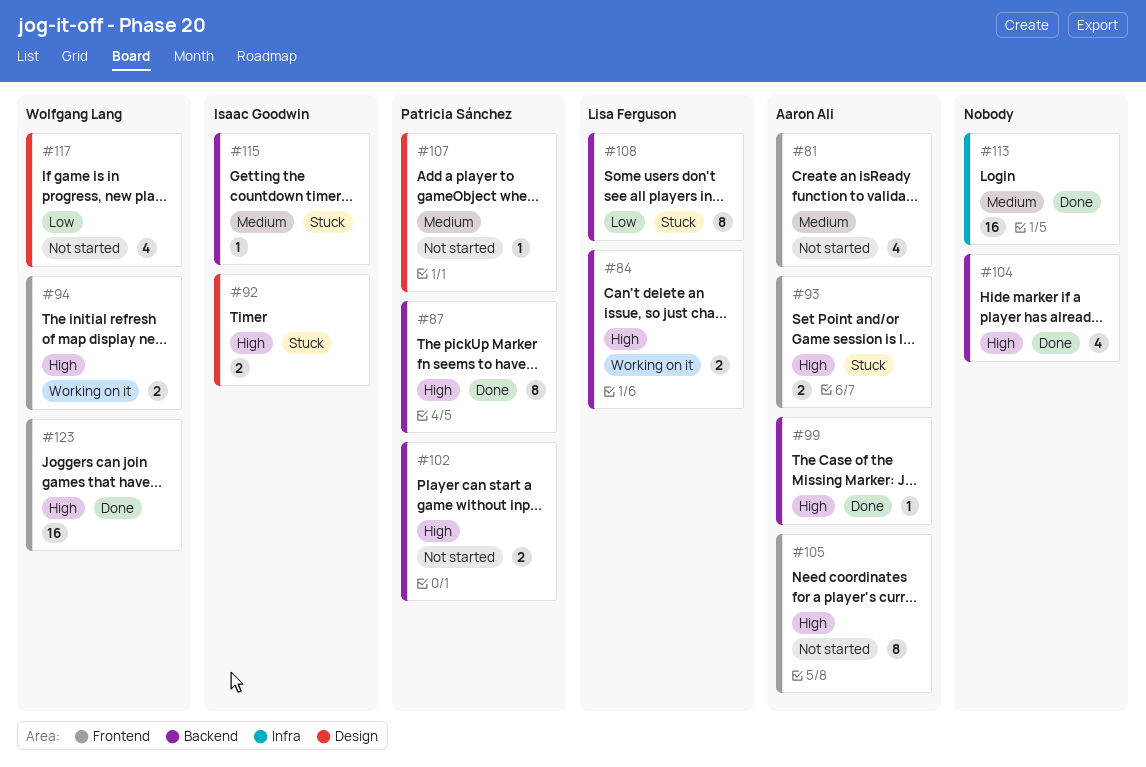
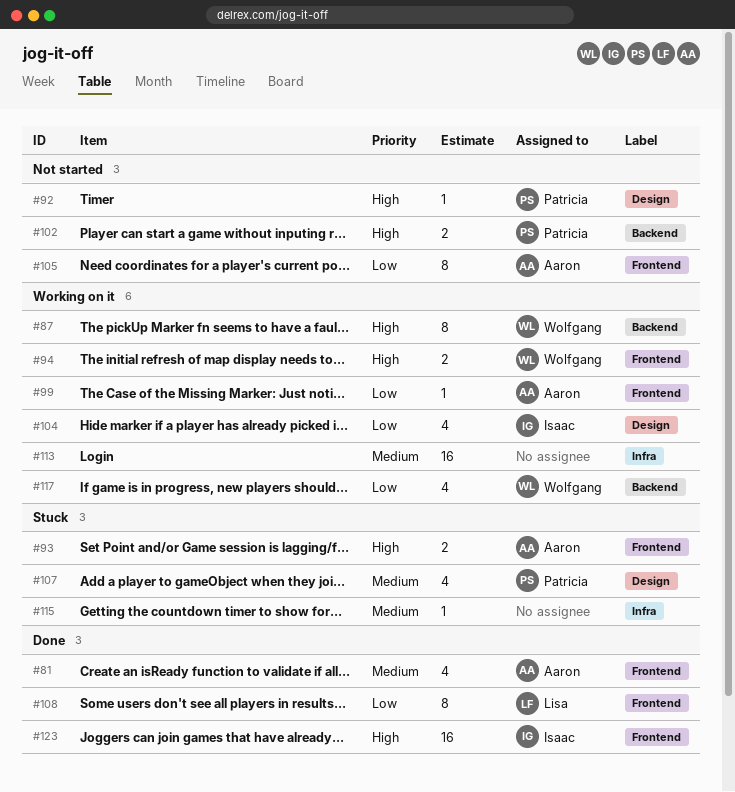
#81, status: Not started -> Done
#84: present -> none
#87, status: Done -> Working on it
#87, owner: Patricia Sánchez -> Wolfgang Lang
#92, status: Stuck -> Not started
#92, owner: Isaac Goodwin -> Patricia Sánchez
#92, estimate: 2 -> 1
#99, status: Done -> Working on it
#99, priority: High -> Low
#99, label: Backend -> Frontend
#104, status: Done -> Working on it
#104, owner: none -> Isaac Goodwin
#104, priority: High -> Low
#104, label: Backend -> Design
#105, priority: High -> Low
#107, status: Not started -> Stuck
#107, estimate: 1 -> 4
#108, status: Stuck -> Done
#108, label: Backend -> Frontend
#113, status: Done -> Working on it
#115, owner: Isaac Goodwin -> none
#115, label: Backend -> Infra
#117, status: Not started -> Working on it
#117, label: Design -> Backend
#123, owner: Wolfgang Lang -> Isaac Goodwin

